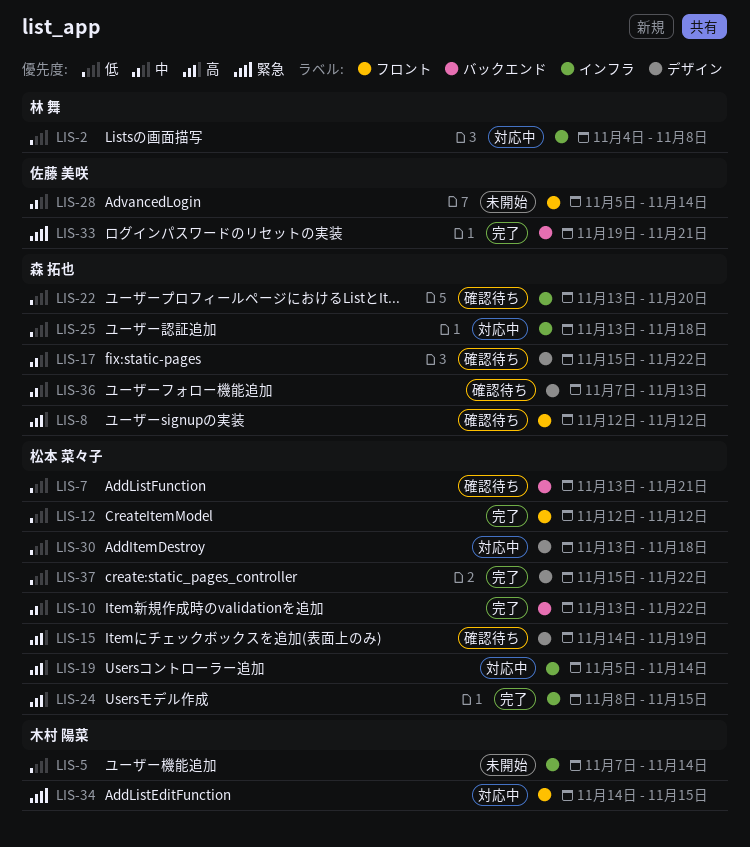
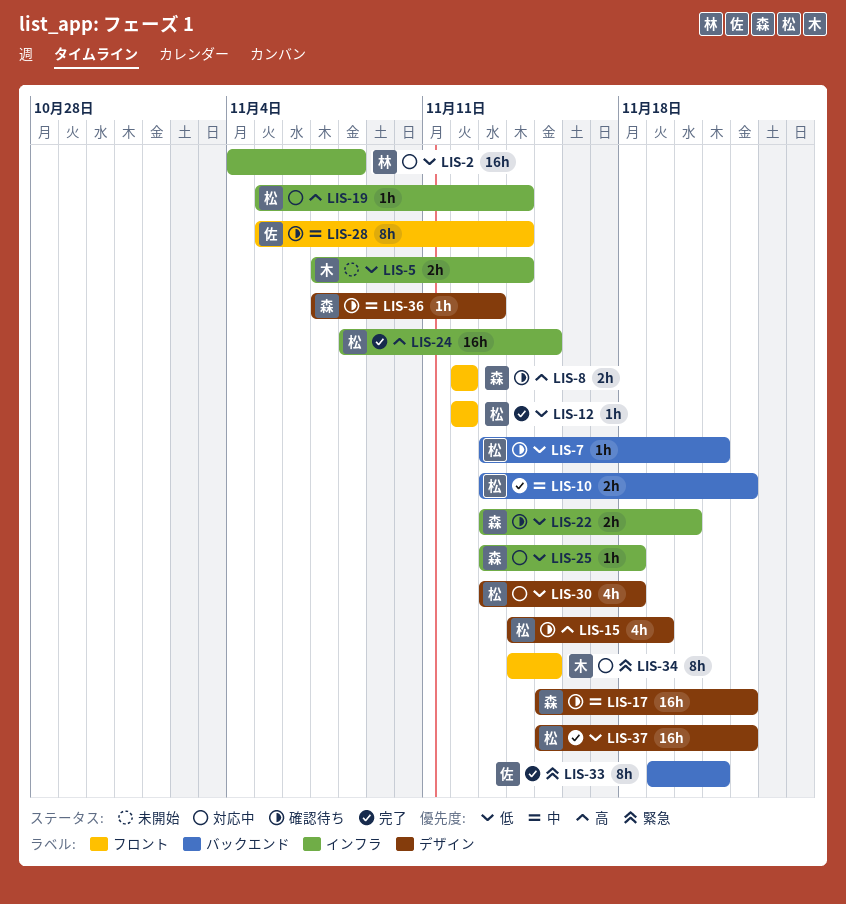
LIS-28, status: 未開始 -> 確認待ち

